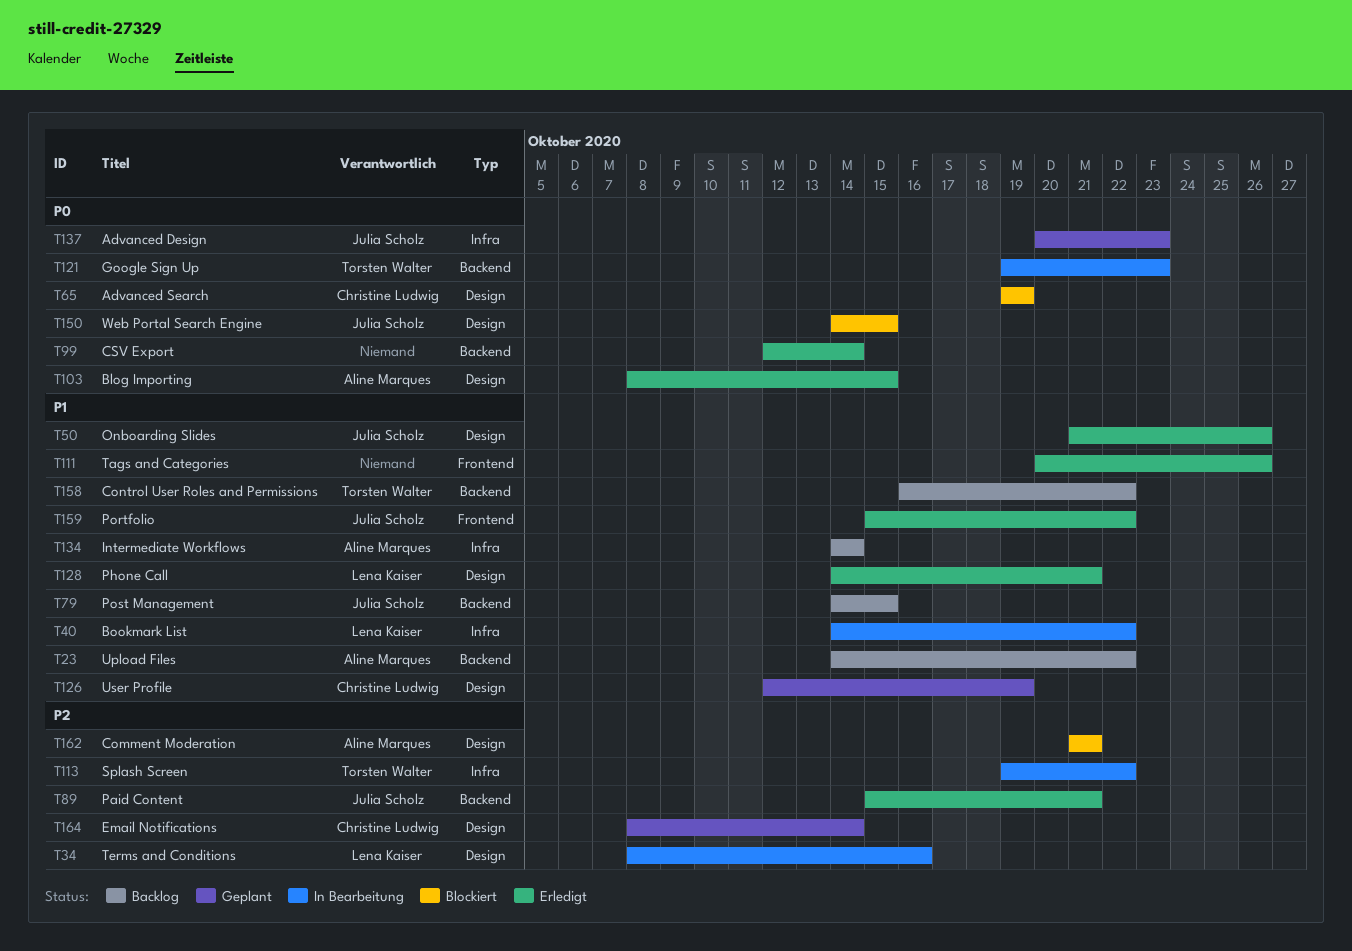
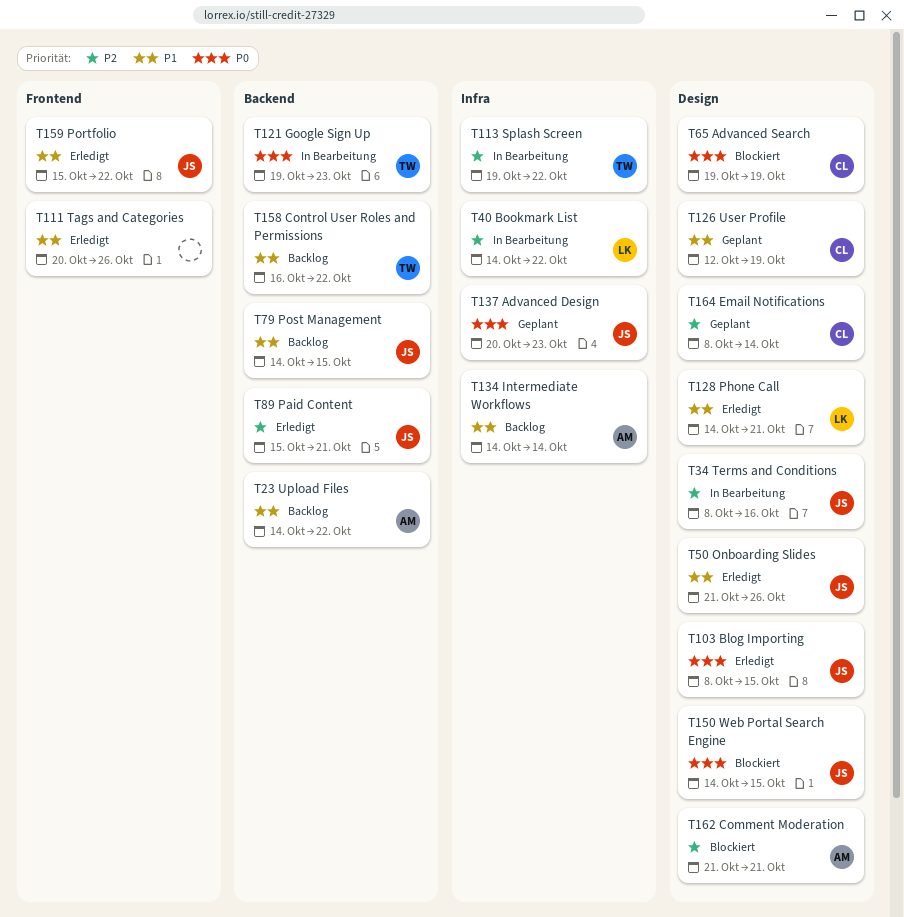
T34, owner: Lena Kaiser -> Julia Scholz
T40, priority: P1 -> P2
T99: present -> none
T103, owner: Aline Marques -> Julia Scholz

